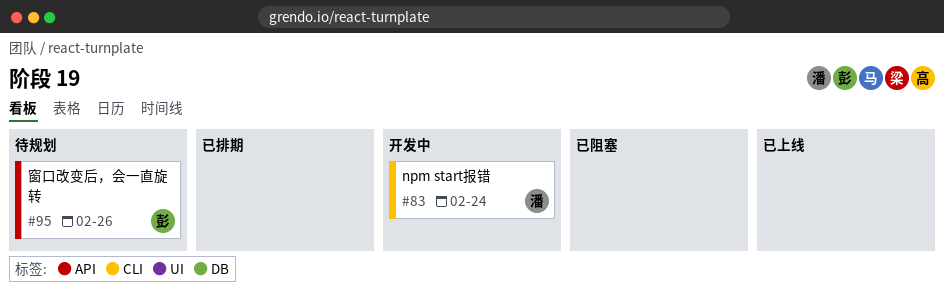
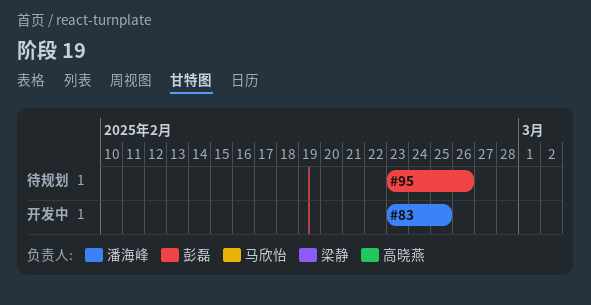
#83, due: Feb 24 -> Feb 25

